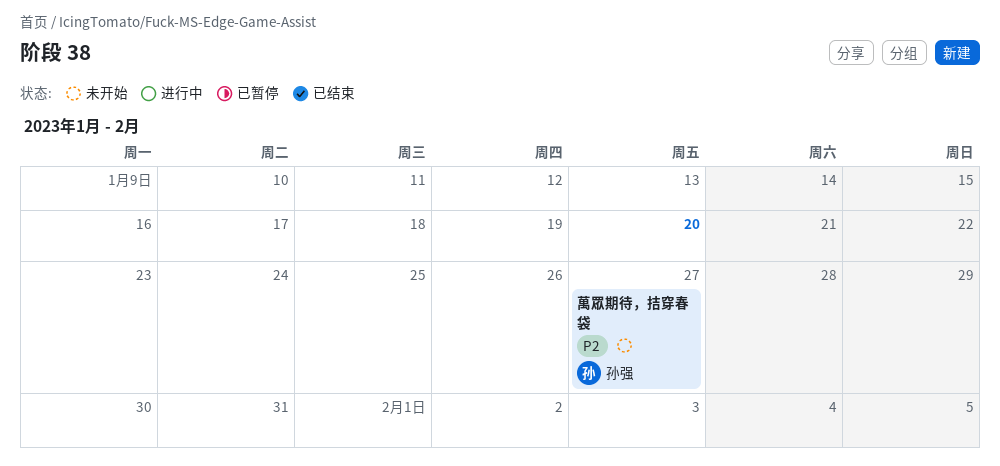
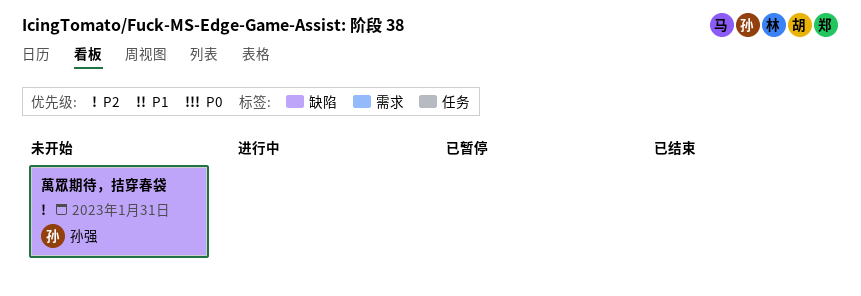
萬眾期待，拮穿春袋, due: Jan 27 -> Jan 31

